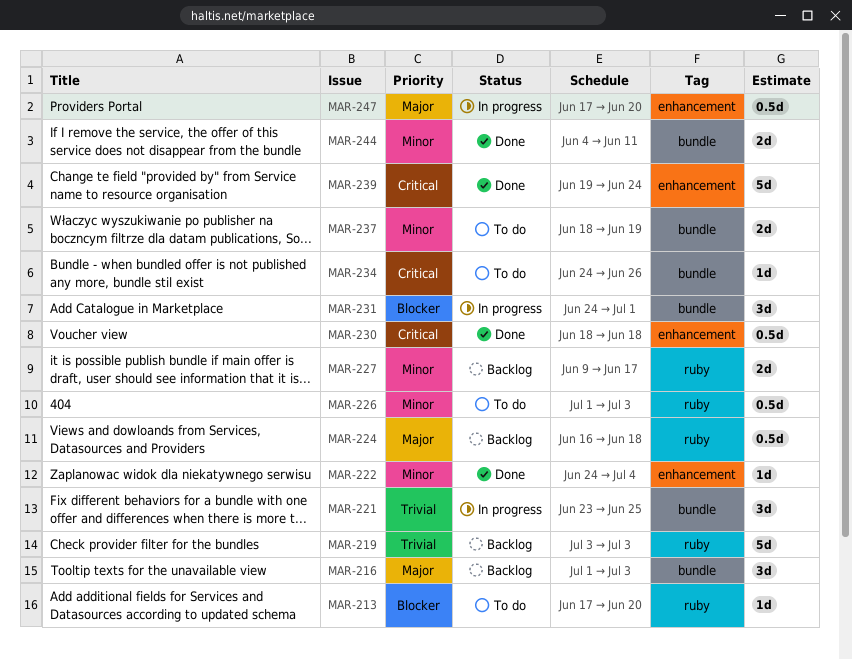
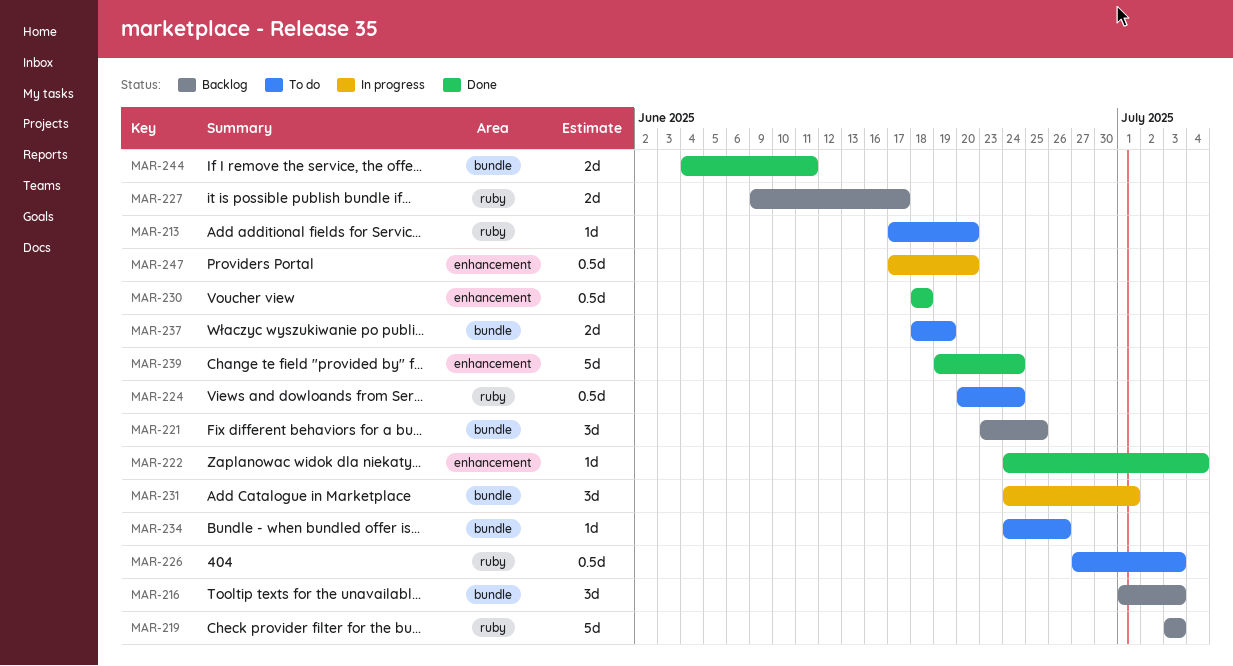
MAR-221, status: In progress -> Backlog
MAR-224, status: Backlog -> To do
MAR-224, start: Jun 16 -> Jun 20
MAR-224, due: Jun 18 -> Jun 24
MAR-226, start: Jul 1 -> Jun 27

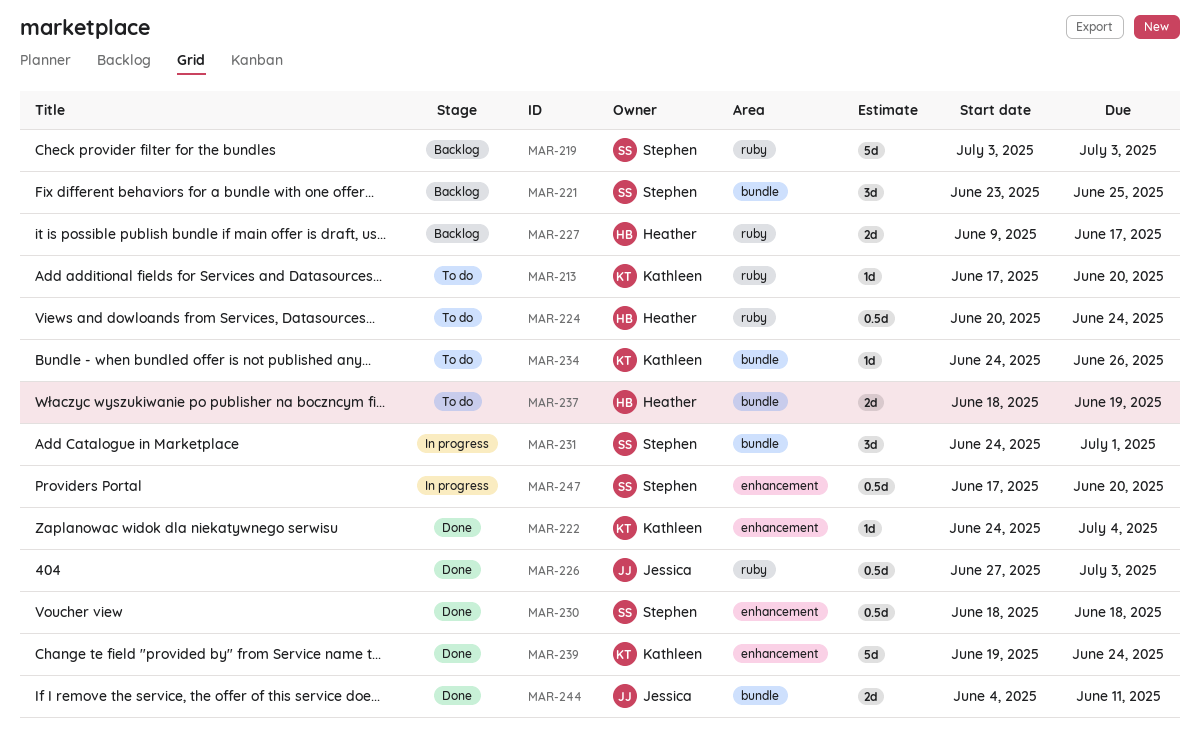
MAR-216: present -> none
MAR-226, status: To do -> Done

